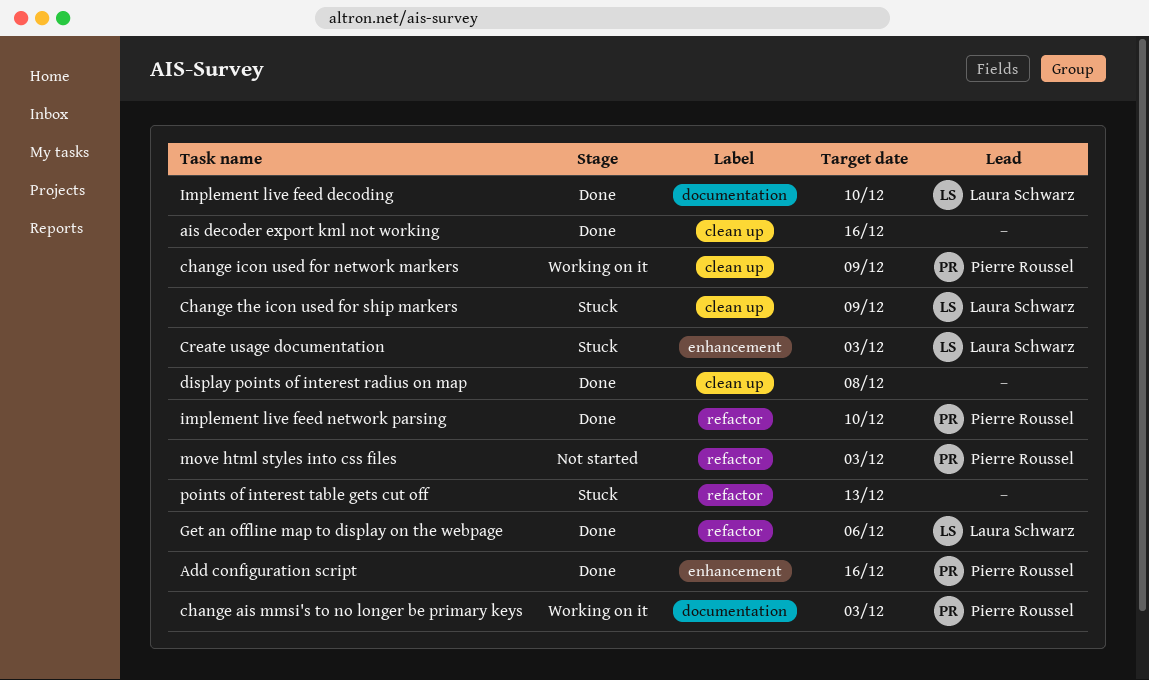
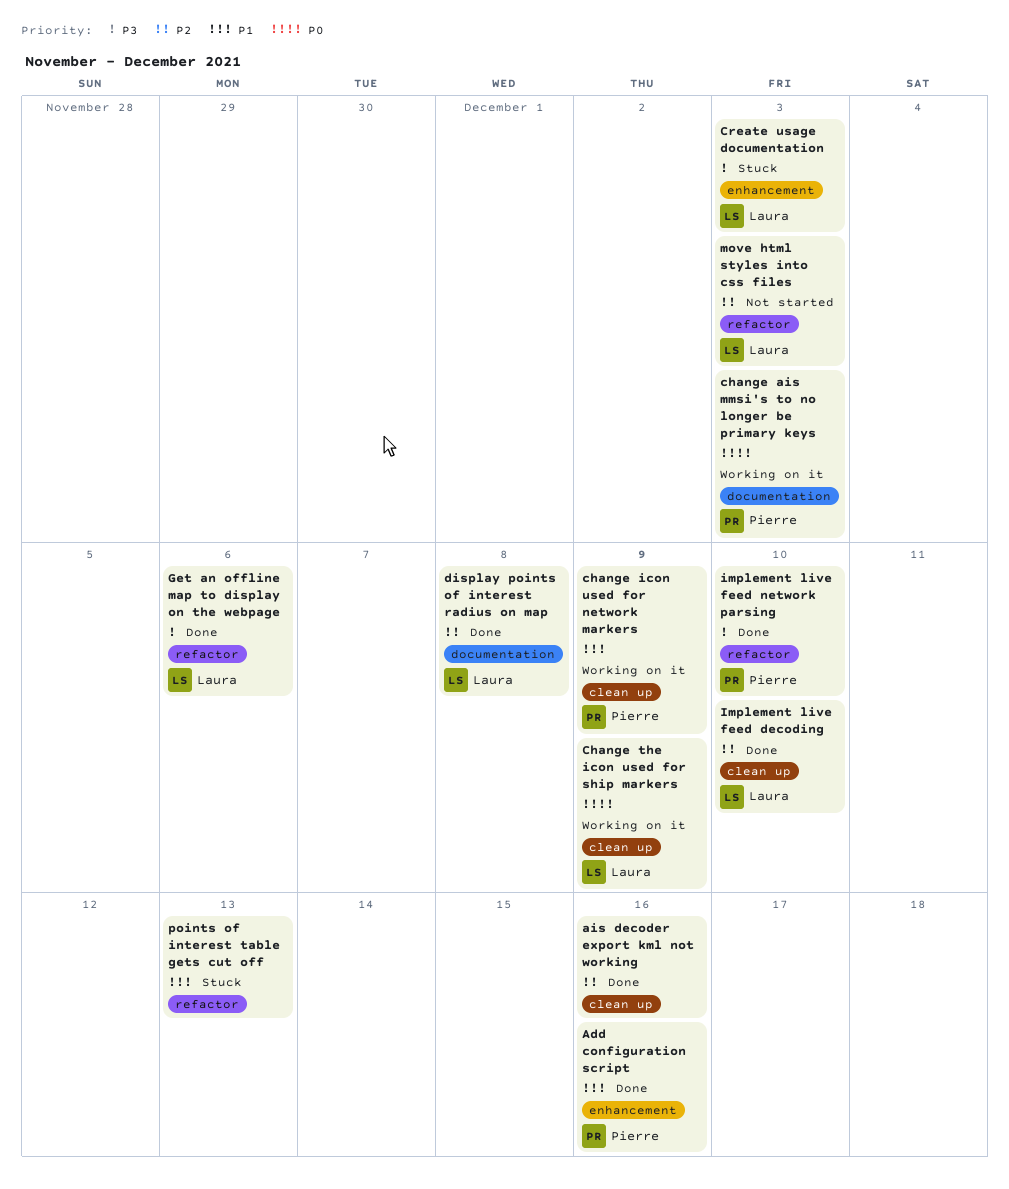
Change the icon used for ship markers, status: Stuck -> Working on it
display points of interest radius on map, owner: none -> Laura Schwarz
display points of interest radius on map, label: clean up -> documentation
Implement live feed decoding, label: documentation -> clean up
move html styles into css files, owner: Pierre Roussel -> Laura Schwarz

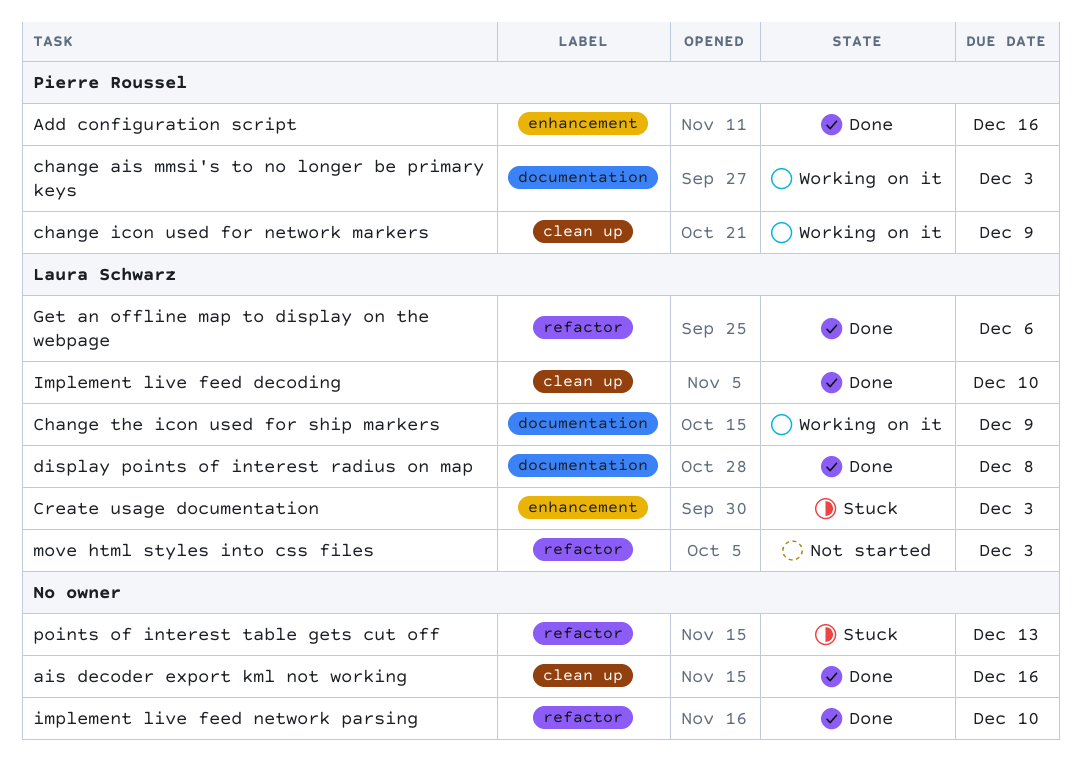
Change the icon used for ship markers, label: clean up -> documentation
implement live feed network parsing, owner: Pierre Roussel -> none

